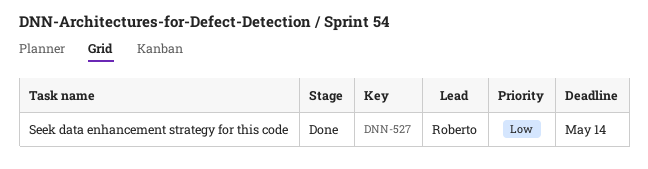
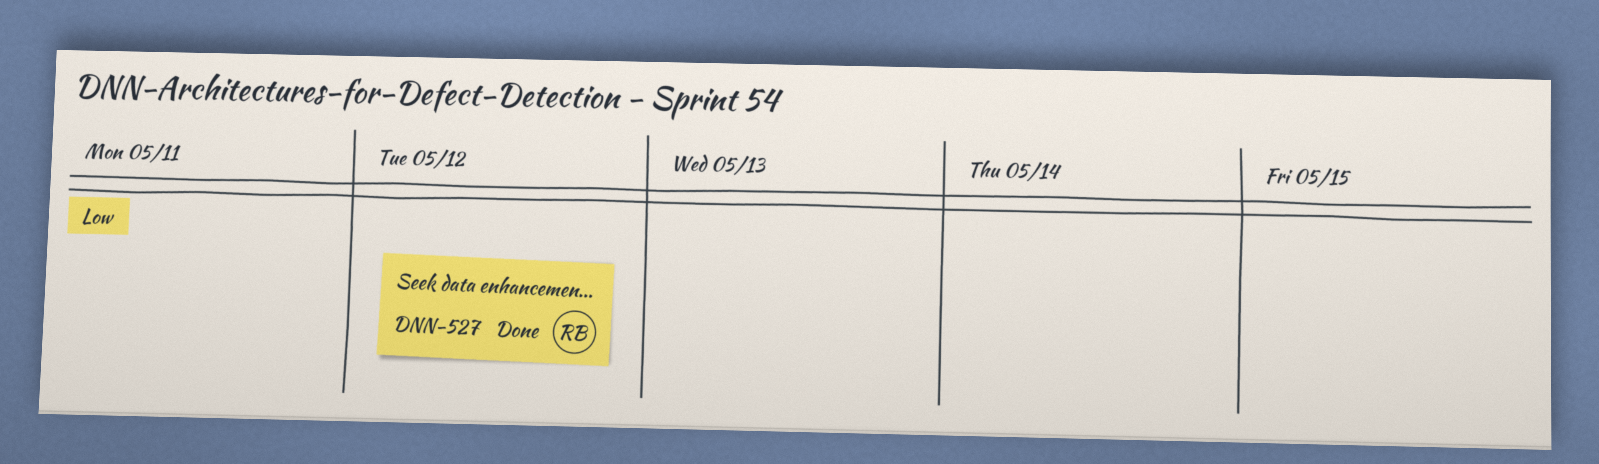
DNN-527, due: May 14 -> May 12

